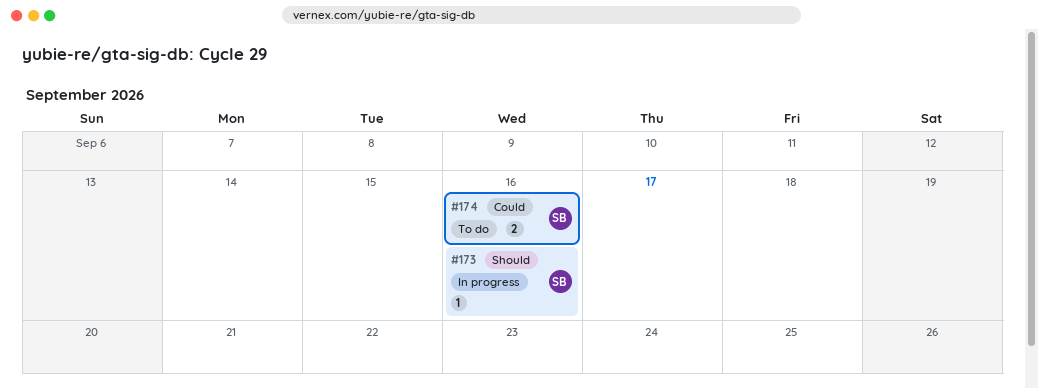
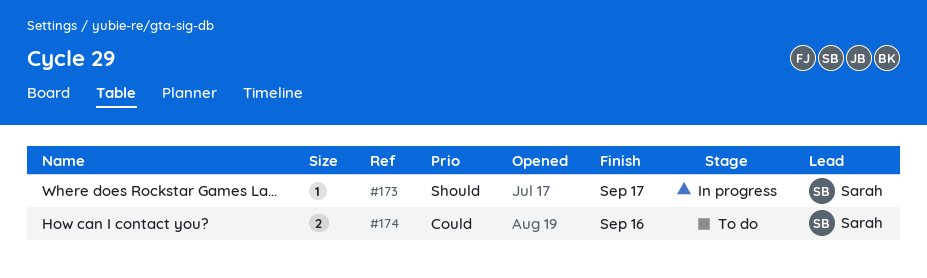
#173, due: Sep 16 -> Sep 17

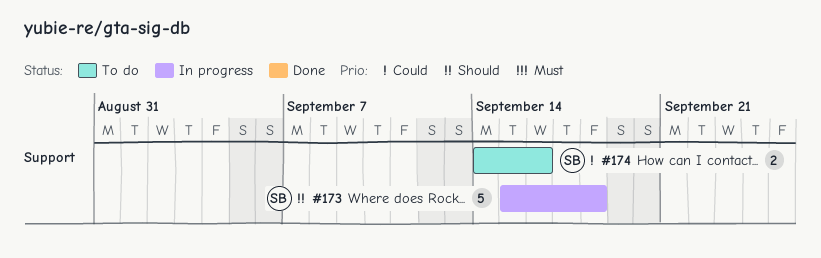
#173, estimate: 1 -> 5
#173, due: Sep 17 -> Sep 18

